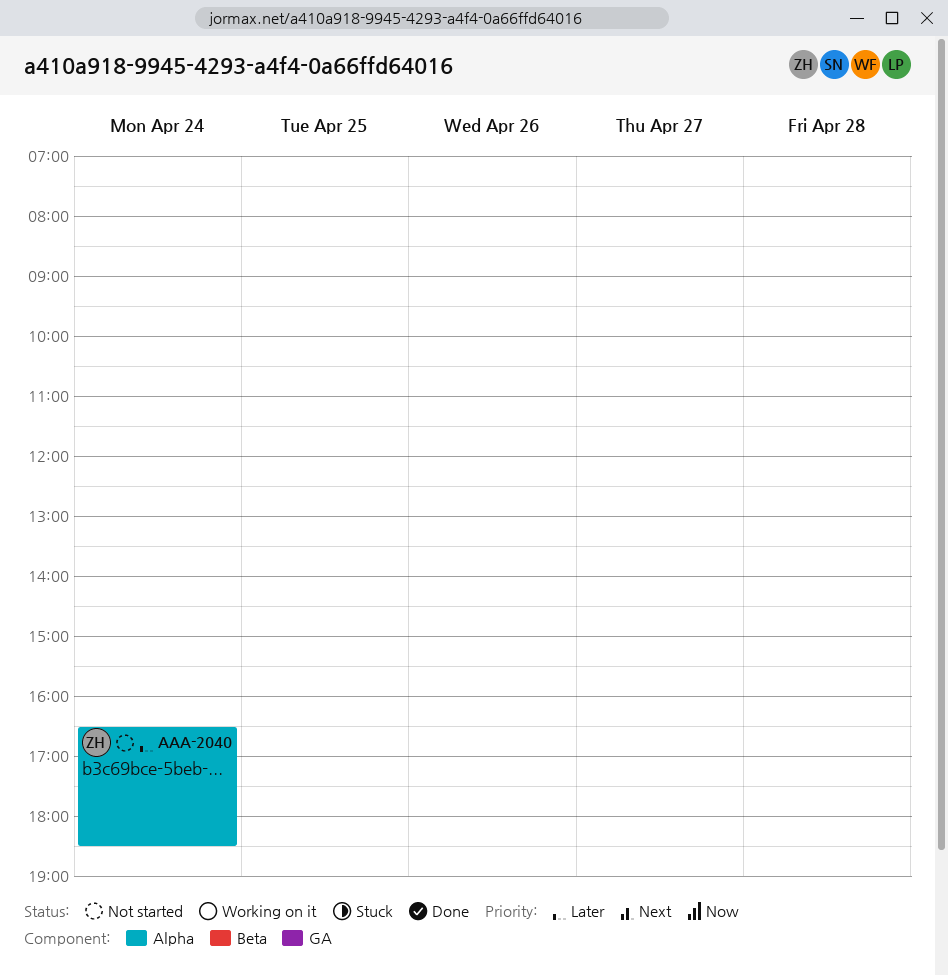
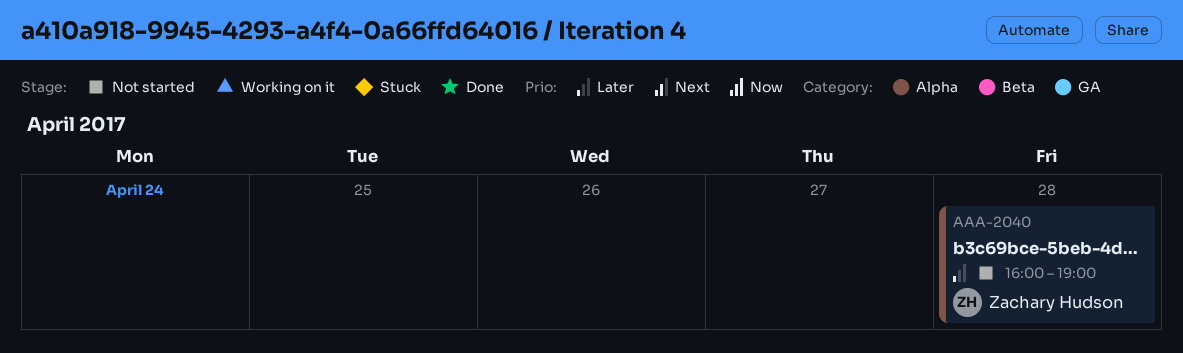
AAA-2040, day: Apr 24 -> Apr 28
AAA-2040, begins: 16:30 -> 16:00
AAA-2040, ends: 18:30 -> 19:00

